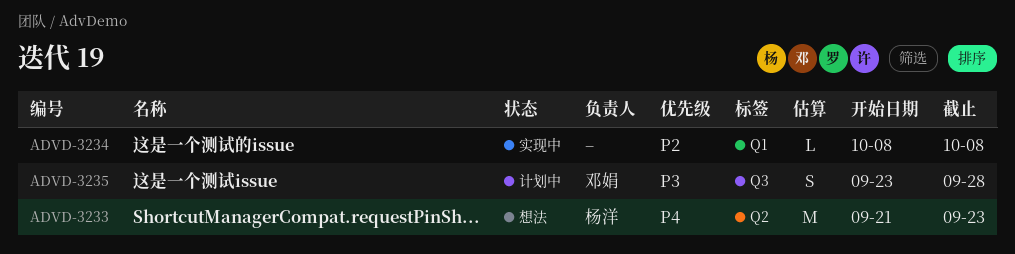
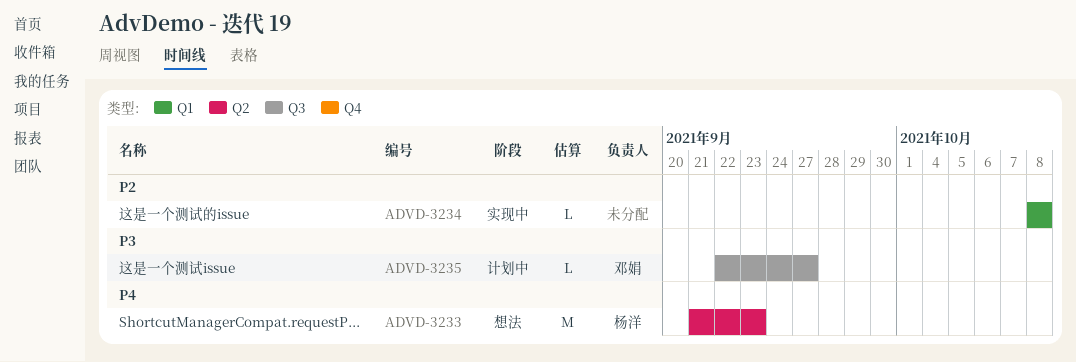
ADVD-3235, estimate: S -> L
ADVD-3235, start: Sep 23 -> Sep 22
ADVD-3235, due: Sep 28 -> Sep 27

